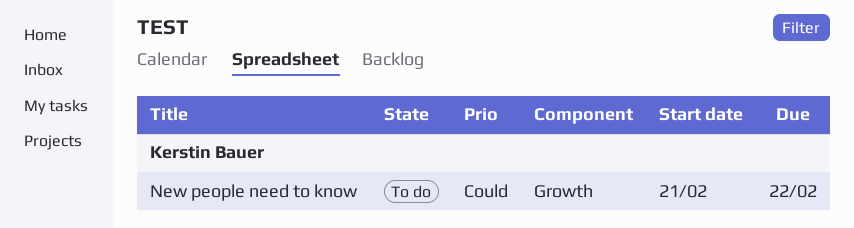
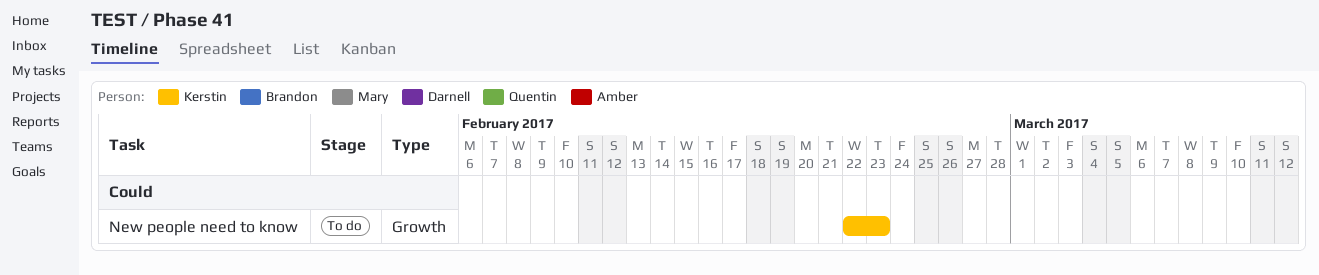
New people need to know, start: Feb 21 -> Feb 22
New people need to know, due: Feb 22 -> Feb 23

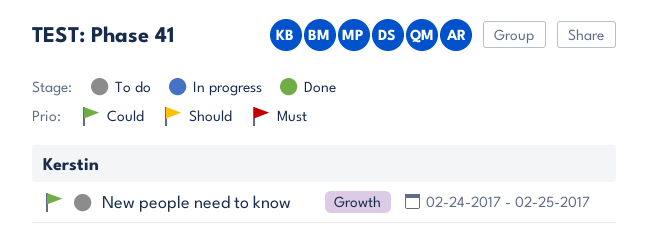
New people need to know, start: Feb 22 -> Feb 24
New people need to know, due: Feb 23 -> Feb 25

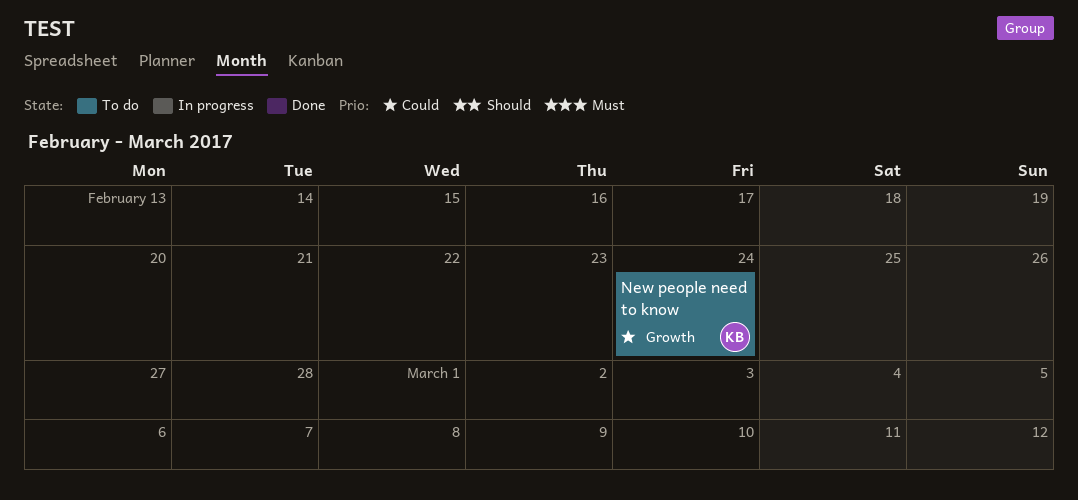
New people need to know, due: Feb 25 -> Feb 24

